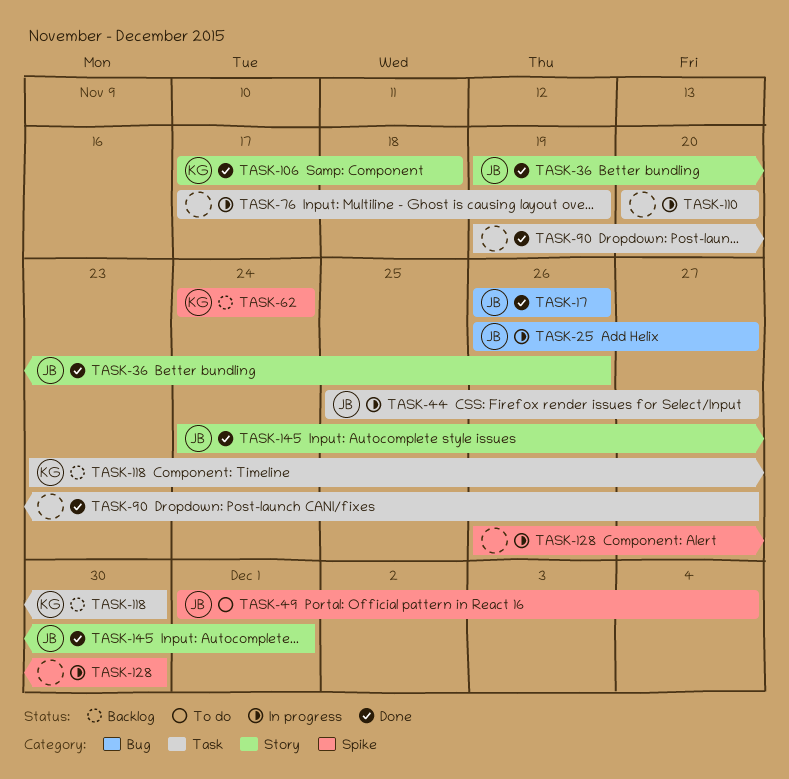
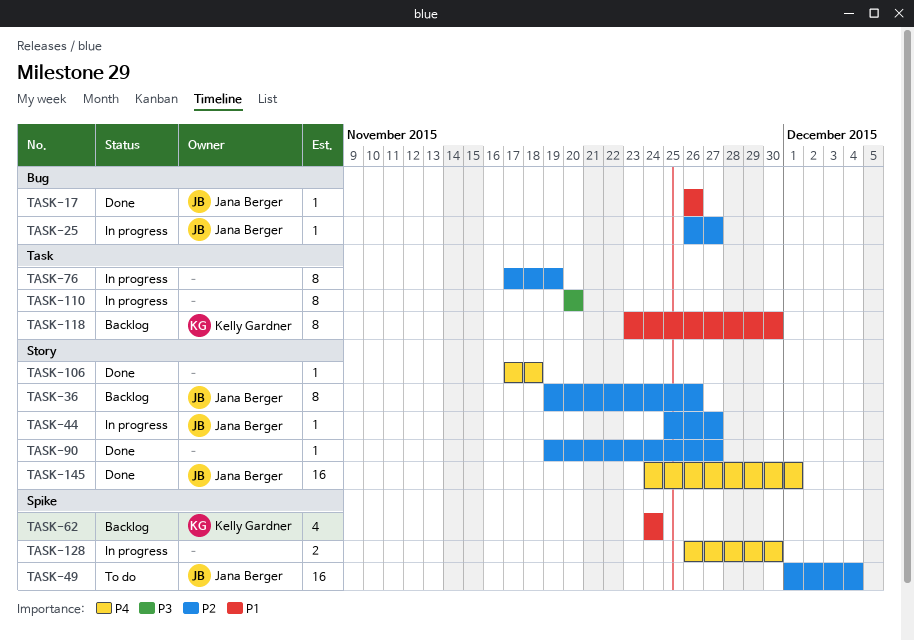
TASK-36, status: Done -> Backlog
TASK-44, label: Task -> Story
TASK-90, label: Task -> Story
TASK-106, owner: Kelly Gardner -> none

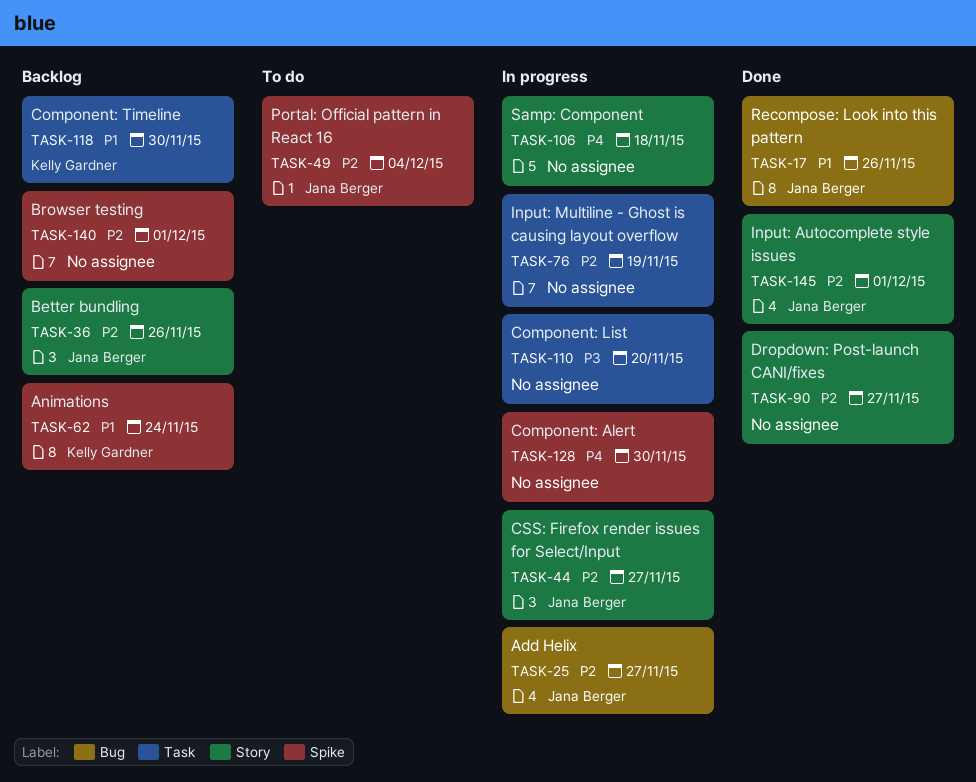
TASK-106, status: Done -> In progress
TASK-140: none -> present
TASK-145, priority: P4 -> P2

